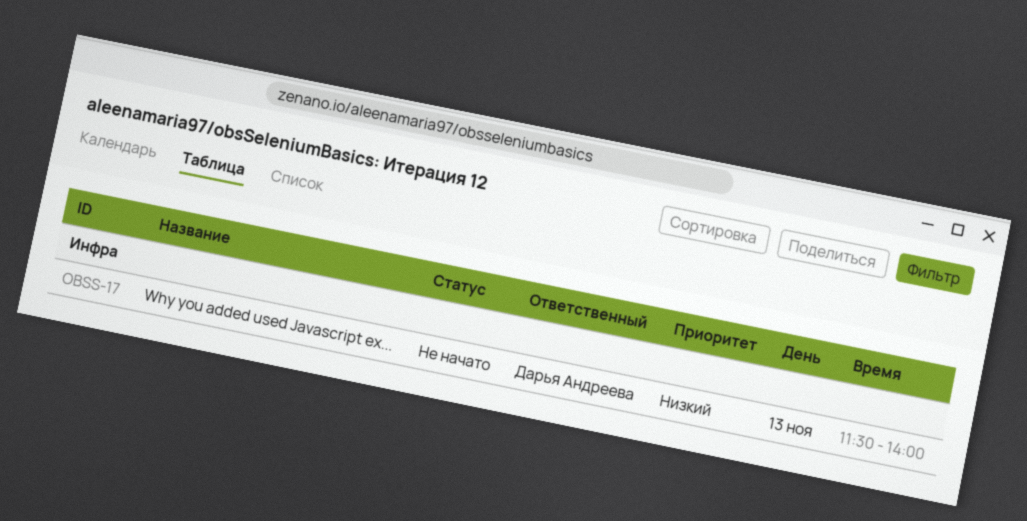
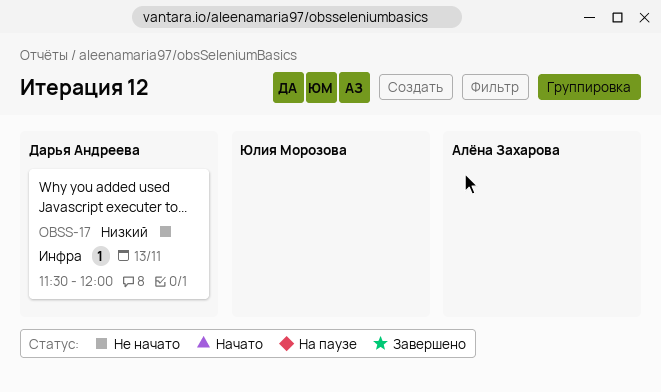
OBSS-17, ends: 14:00 -> 12:00

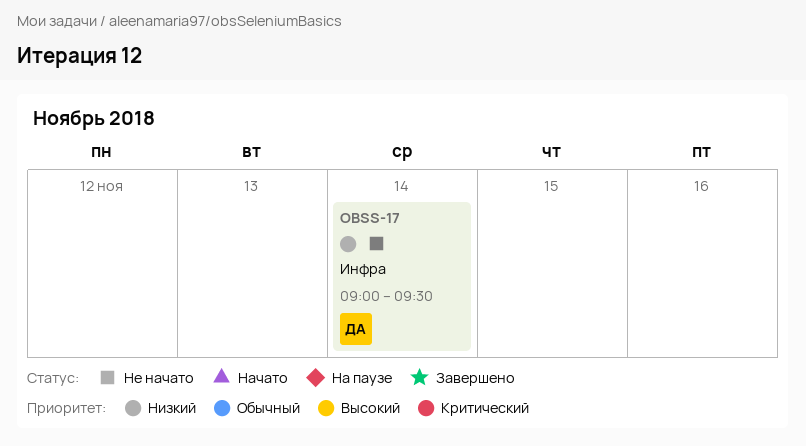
OBSS-17, day: Nov 13 -> Nov 14
OBSS-17, begins: 11:30 -> 09:00
OBSS-17, ends: 12:00 -> 09:30

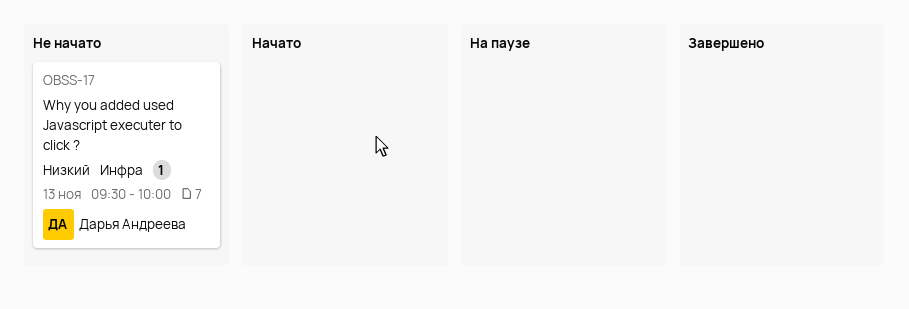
OBSS-17, day: Nov 14 -> Nov 13
OBSS-17, begins: 09:00 -> 09:30
OBSS-17, ends: 09:30 -> 10:00

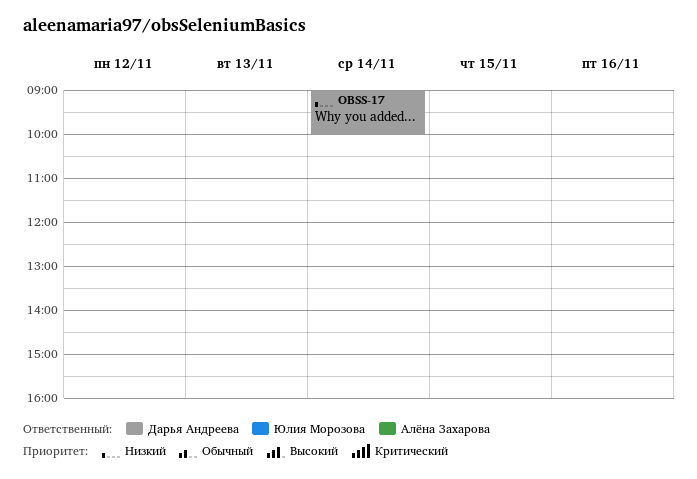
OBSS-17, day: Nov 13 -> Nov 14
OBSS-17, begins: 09:30 -> 09:00

